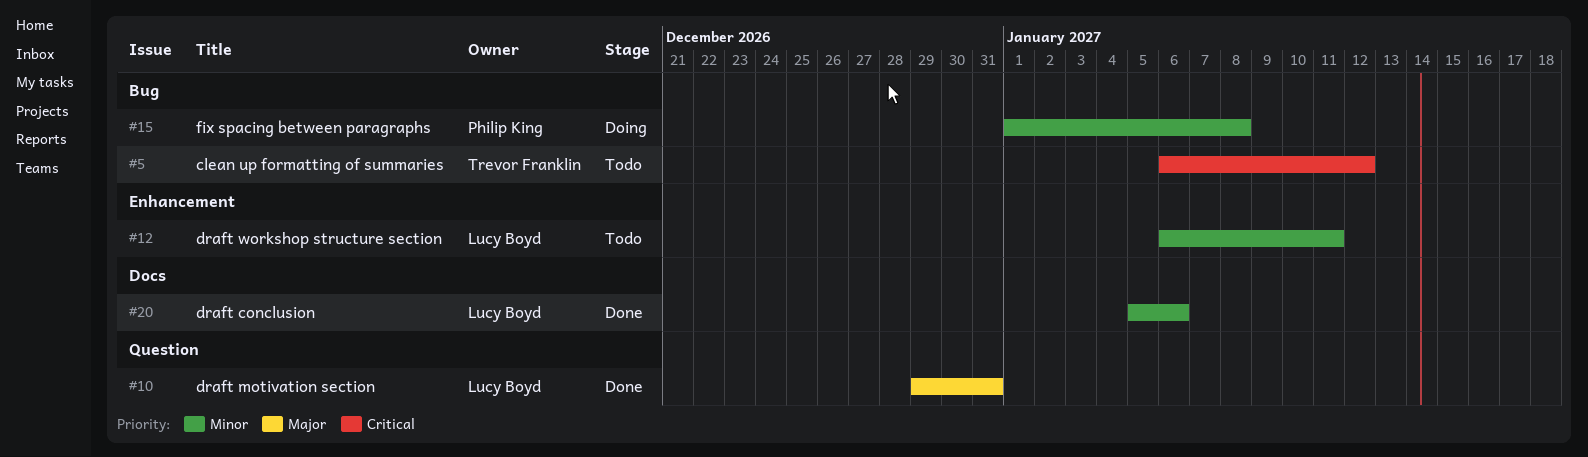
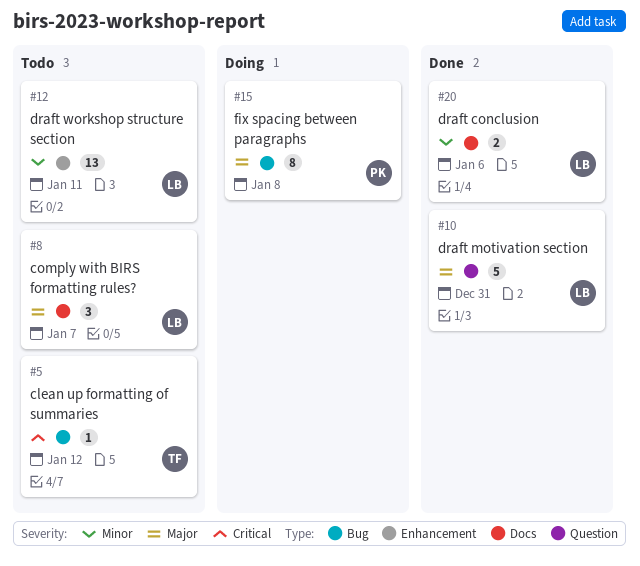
#8: none -> present
#15, priority: Minor -> Major

